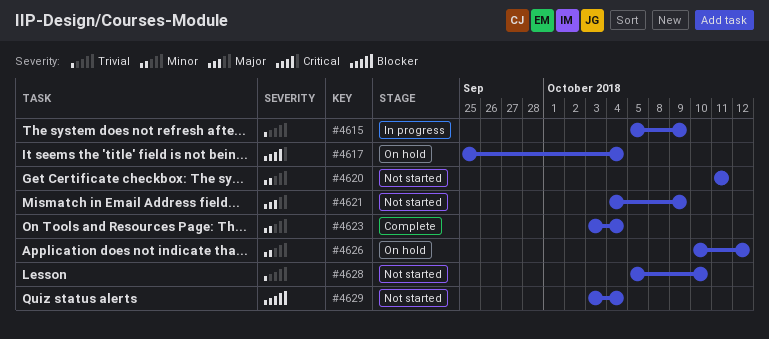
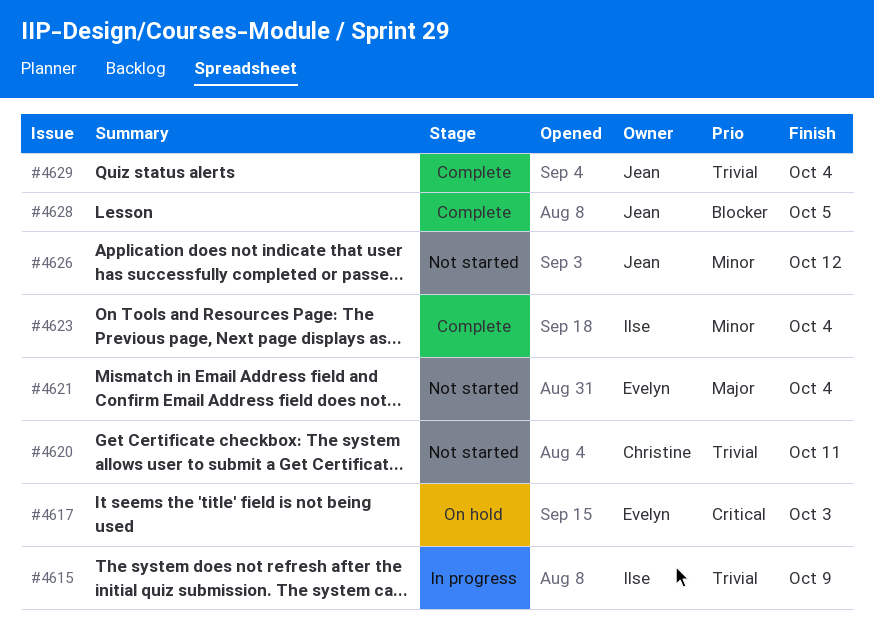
#4617, due: Oct 4 -> Oct 3
#4620, priority: Minor -> Trivial
#4621, due: Oct 9 -> Oct 4
#4626, status: On hold -> Not started
#4628, status: Not started -> Complete
#4628, priority: Trivial -> Blocker
#4628, due: Oct 10 -> Oct 5
#4629, status: Not started -> Complete
#4629, priority: Blocker -> Trivial

